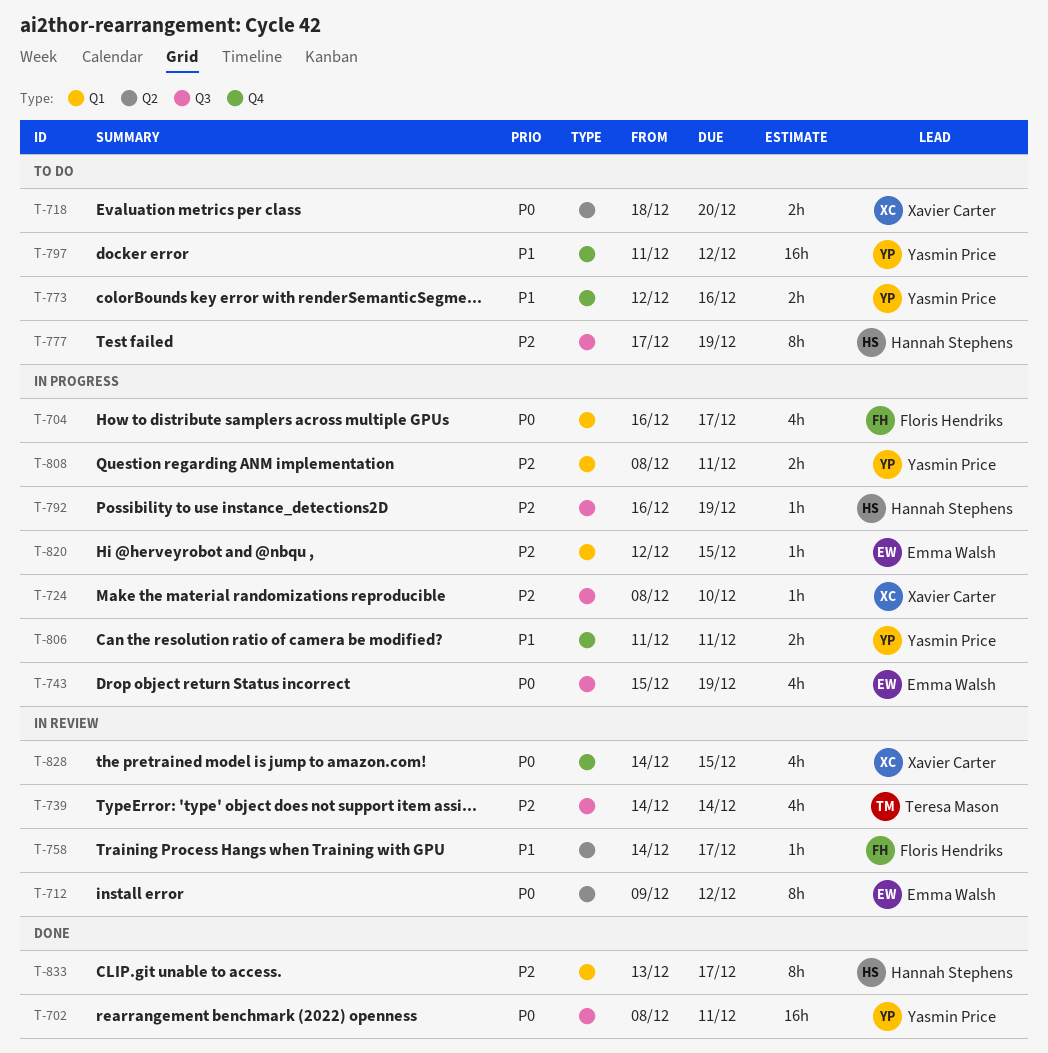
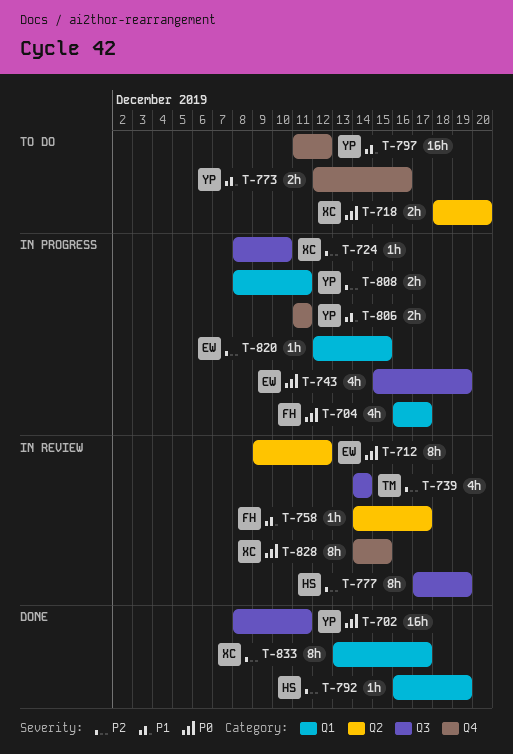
T-777, status: To do -> In review
T-792, status: In progress -> Done
T-792, label: Q3 -> Q1
T-828, estimate: 4h -> 8h
T-833, owner: Hannah Stephens -> Xavier Carter

